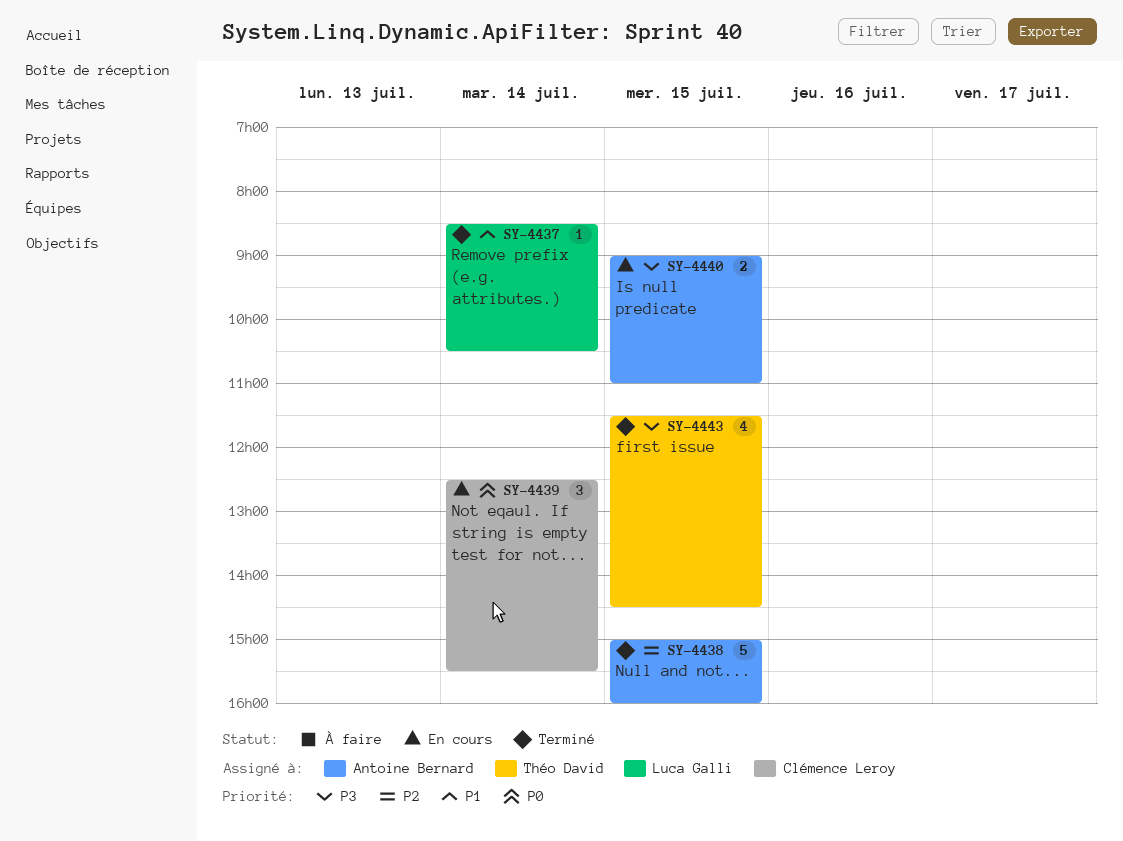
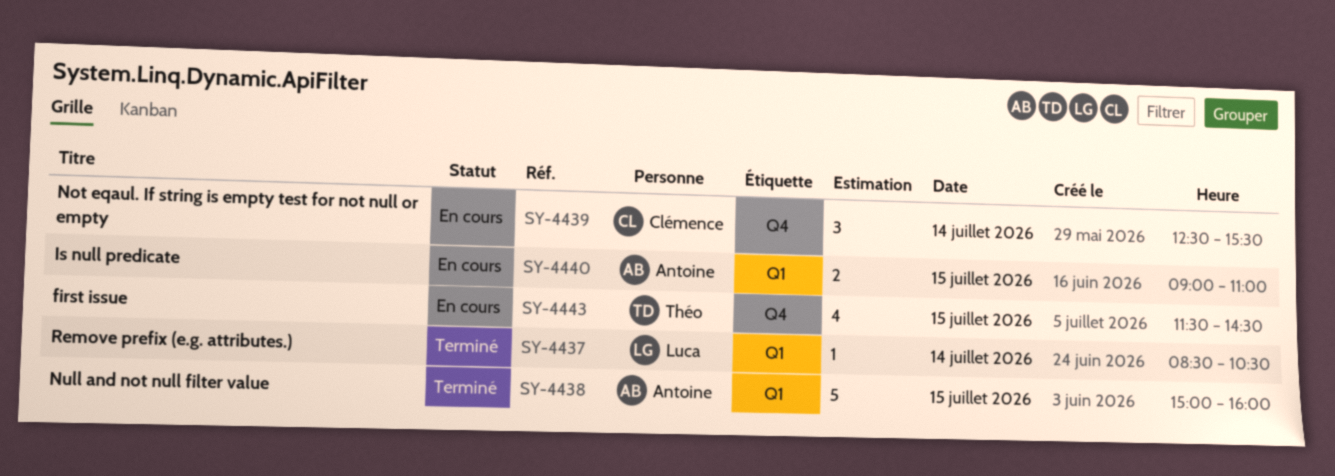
SY-4443, status: Terminé -> En cours

